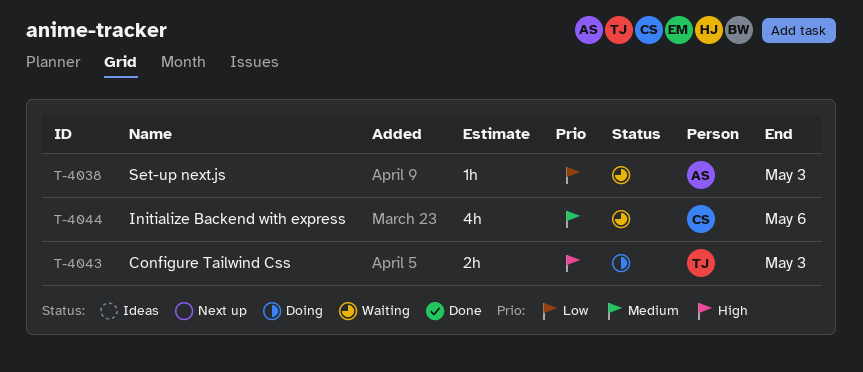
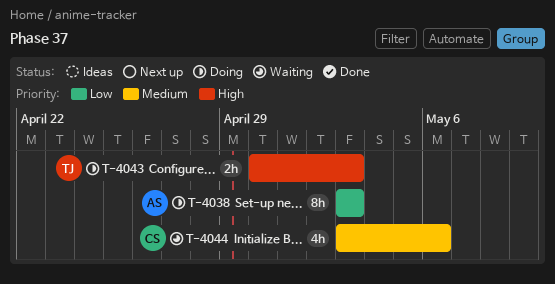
T-4038, status: Waiting -> Doing
T-4038, estimate: 1h -> 8h

